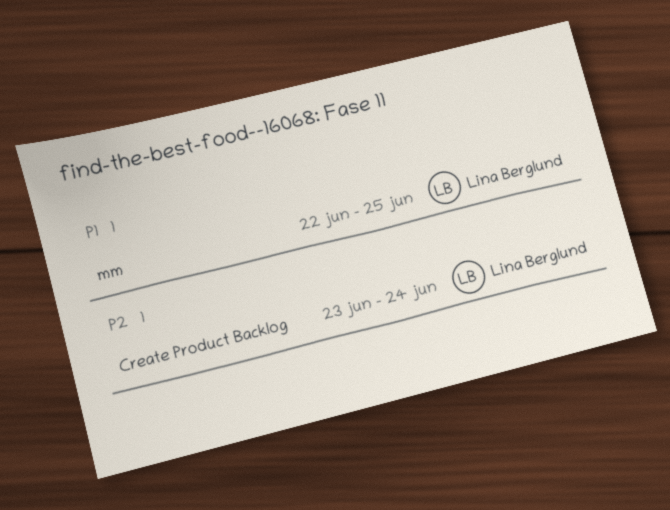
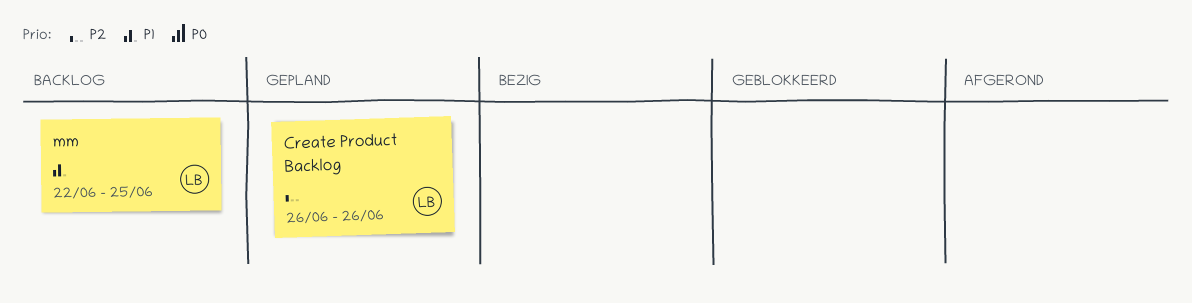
Create Product Backlog, start: Jun 23 -> Jun 26
Create Product Backlog, due: Jun 24 -> Jun 26

